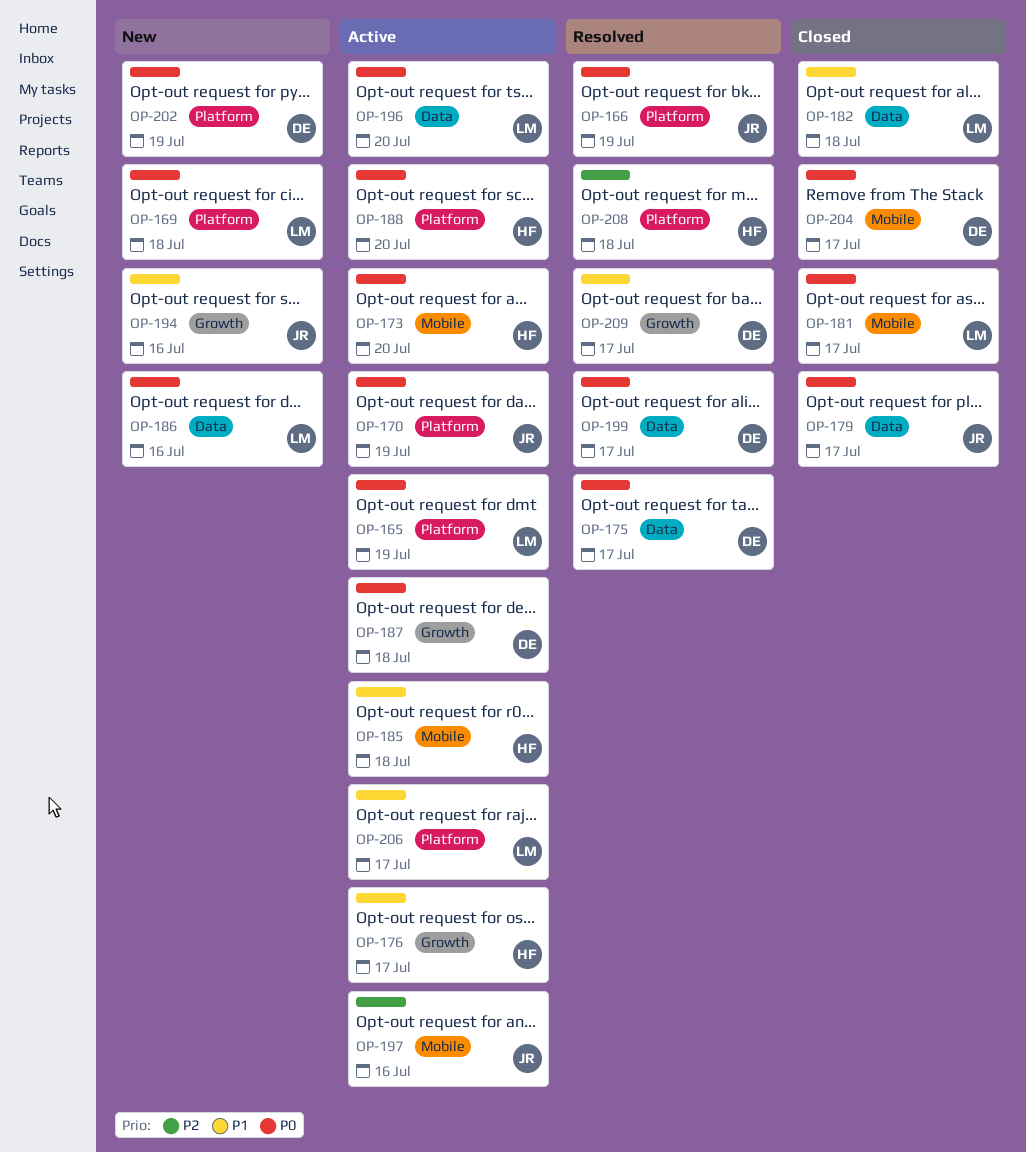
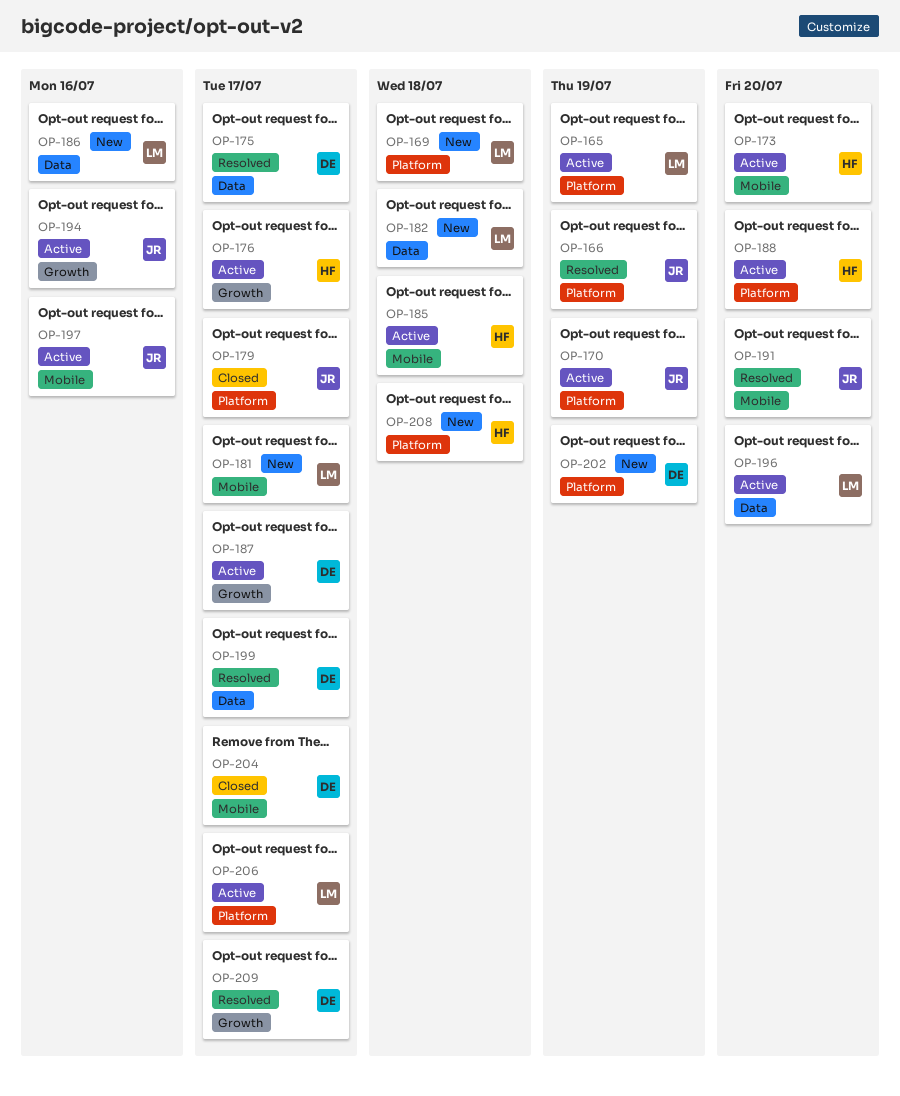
OP-179, label: Data -> Platform
OP-181, status: Closed -> New
OP-182, status: Closed -> New
OP-187, due: Jul 18 -> Jul 17
OP-191: none -> present
OP-194, status: New -> Active
OP-208, status: Resolved -> New

